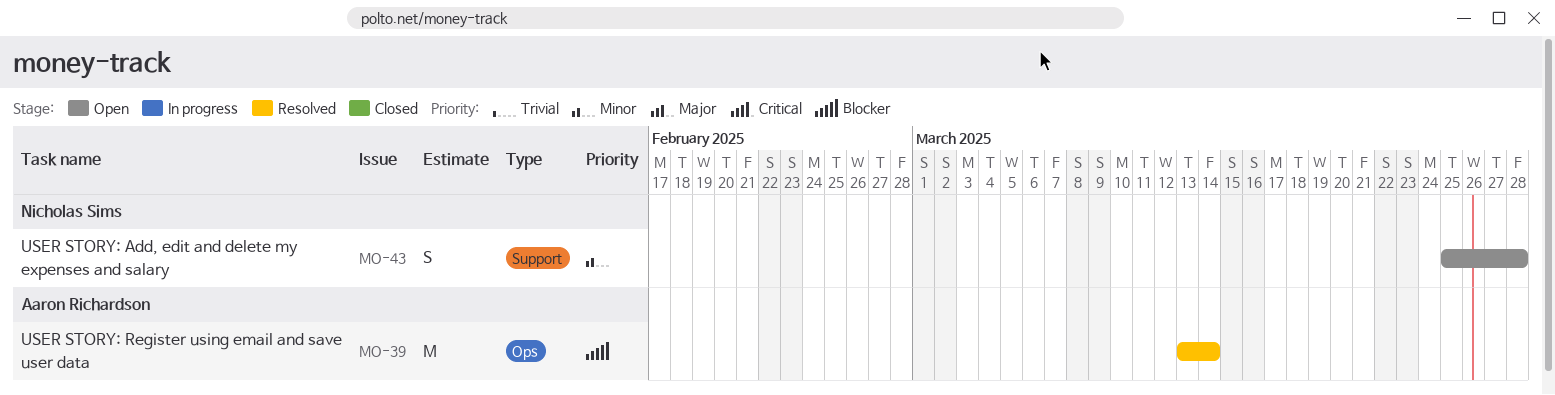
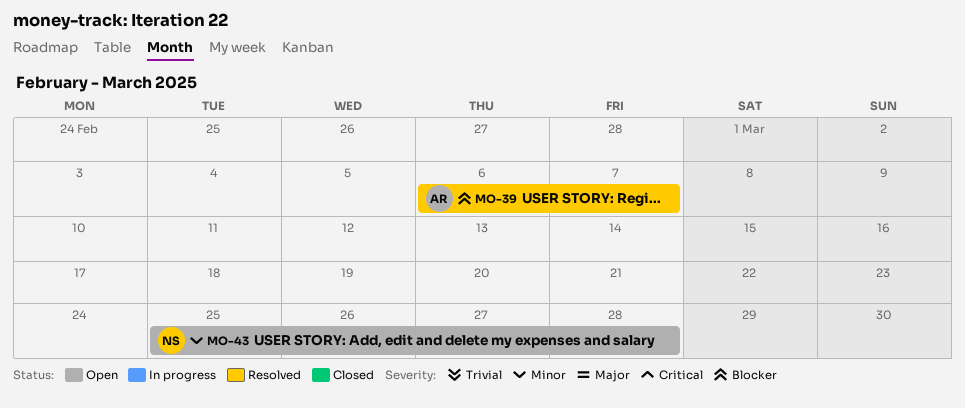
MO-39, start: Mar 13 -> Mar 6
MO-39, due: Mar 14 -> Mar 7

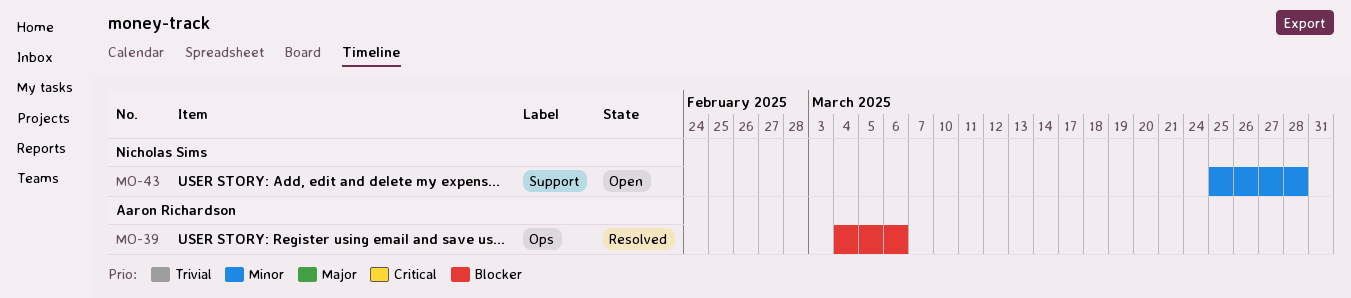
MO-39, start: Mar 6 -> Mar 4
MO-39, due: Mar 7 -> Mar 6

